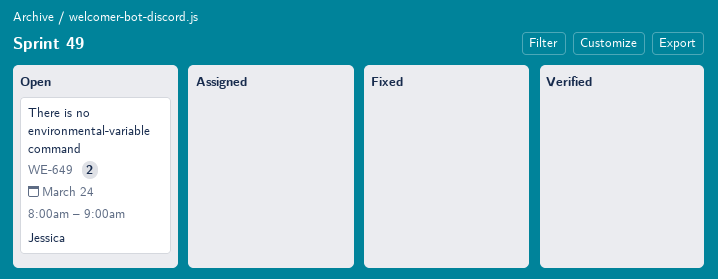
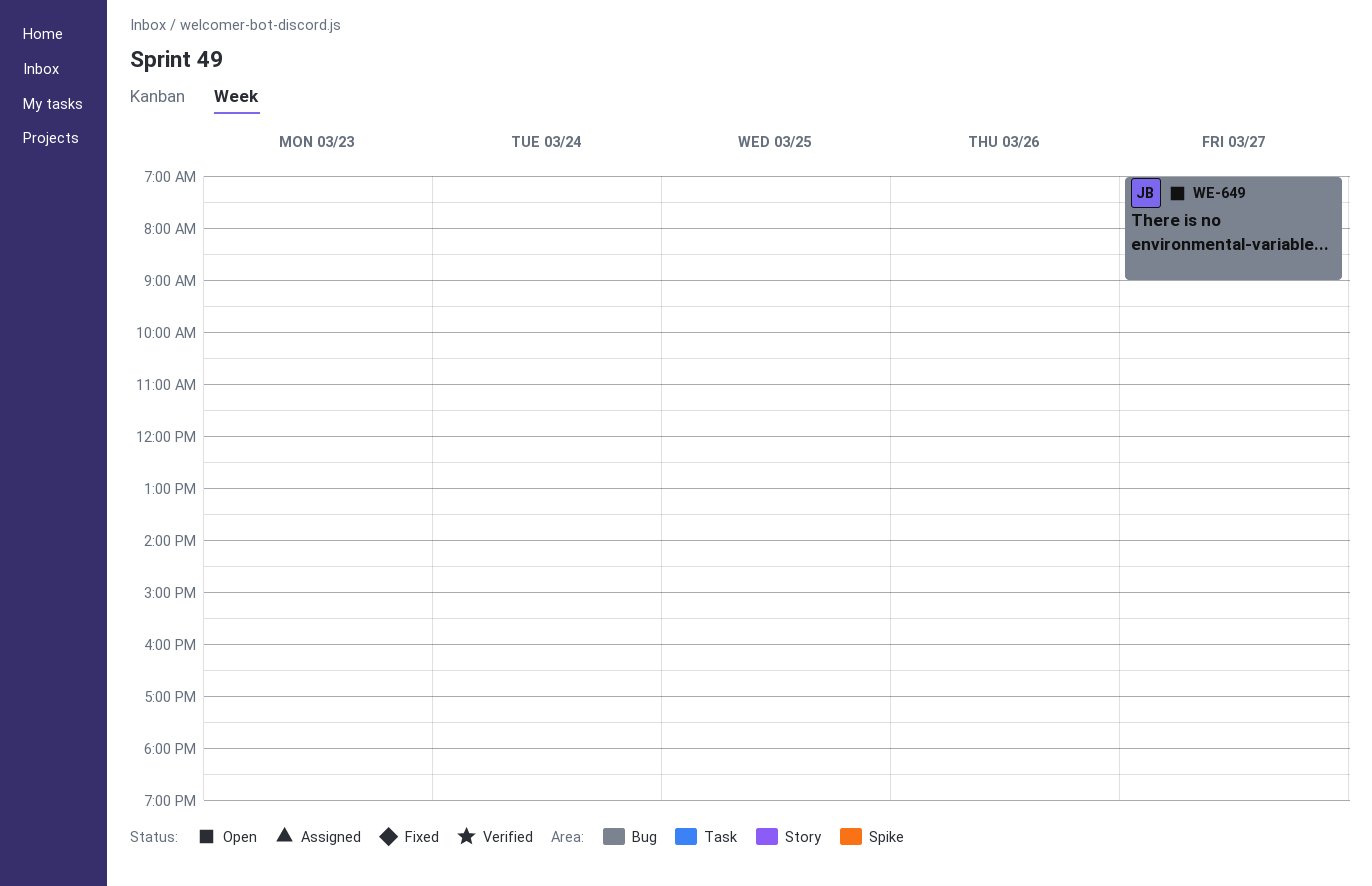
WE-649, day: Mar 24 -> Mar 27
WE-649, begins: 08:00 -> 07:00

